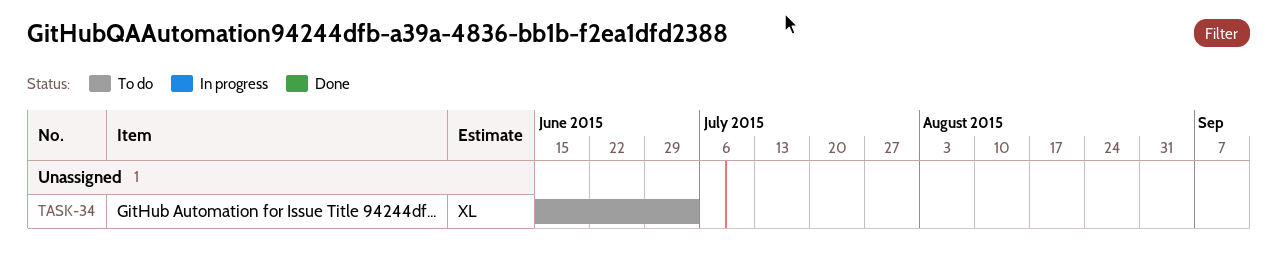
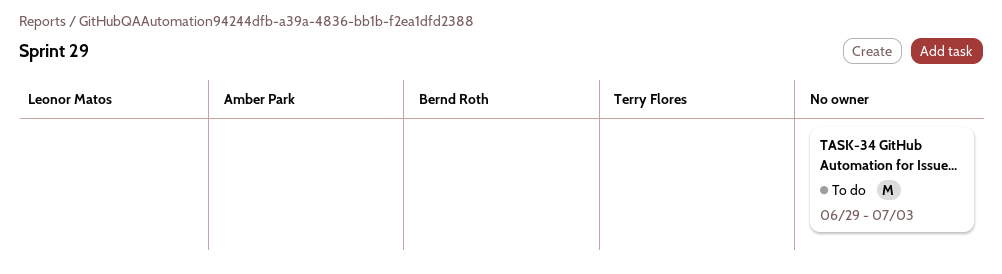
TASK-34, estimate: XL -> M
TASK-34, start: Jun 15 -> Jun 29

